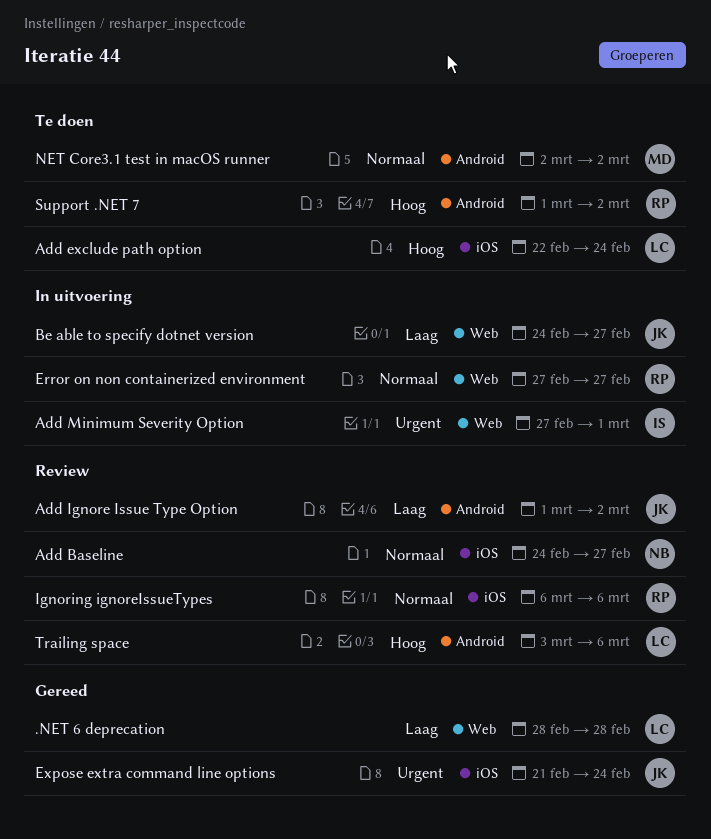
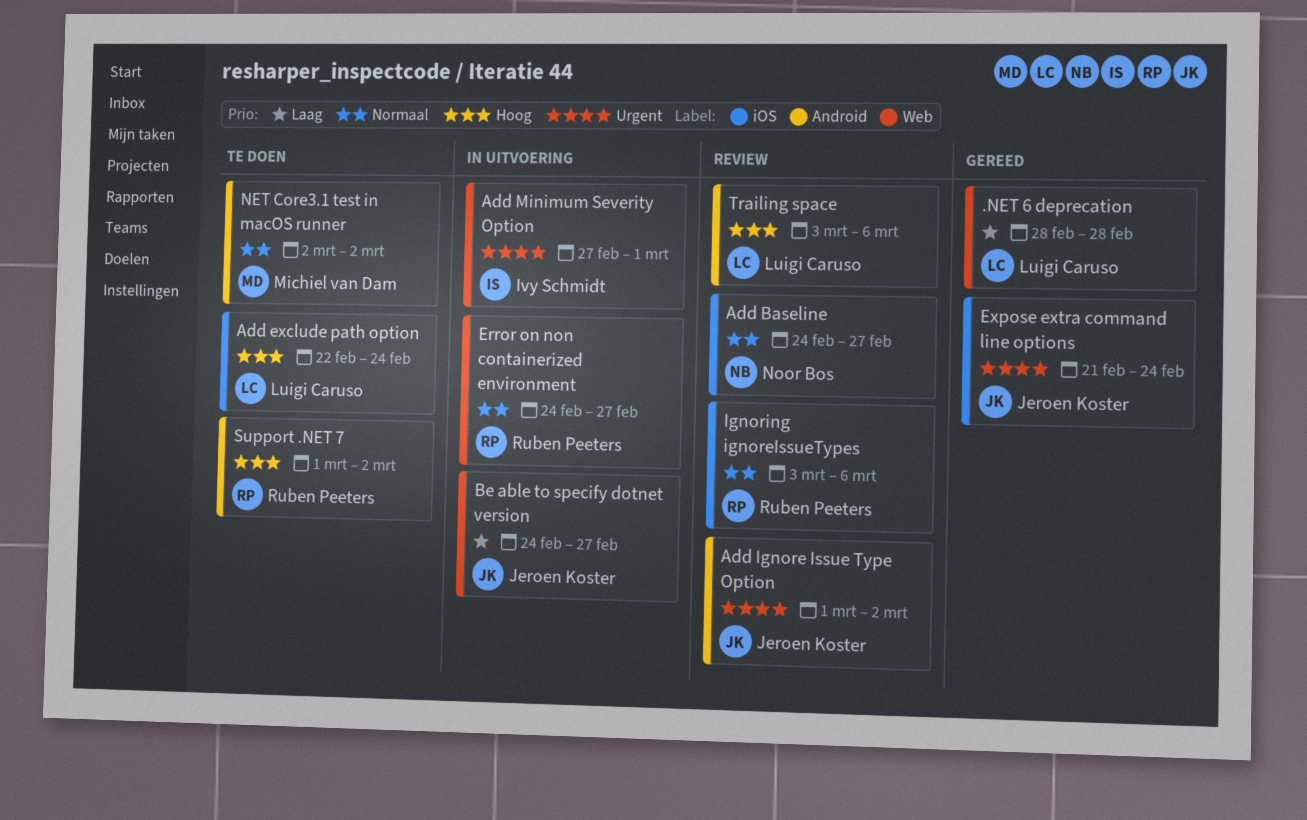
Add Ignore Issue Type Option, priority: Laag -> Urgent
Error on non containerized environment, start: Feb 27 -> Feb 24
Ignoring ignoreIssueTypes, start: Mar 6 -> Mar 3

